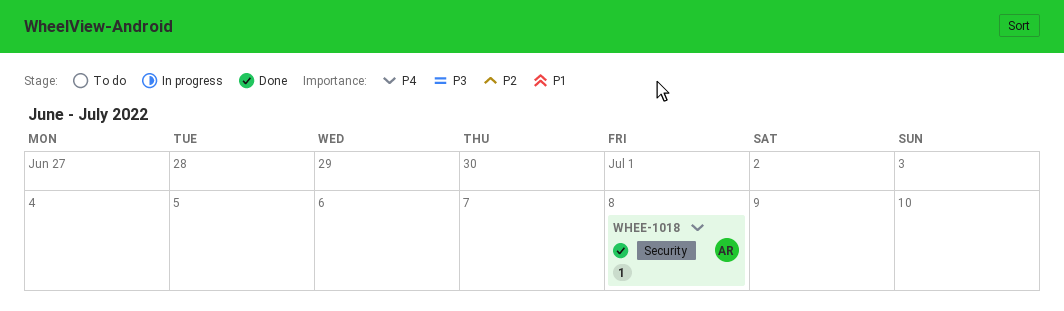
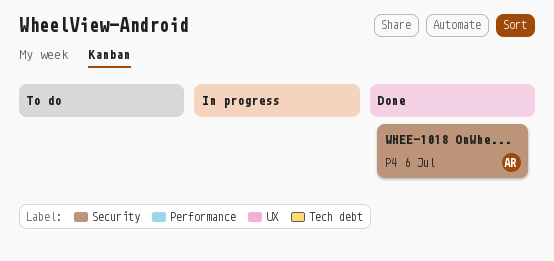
WHEE-1018, due: Jul 8 -> Jul 6

